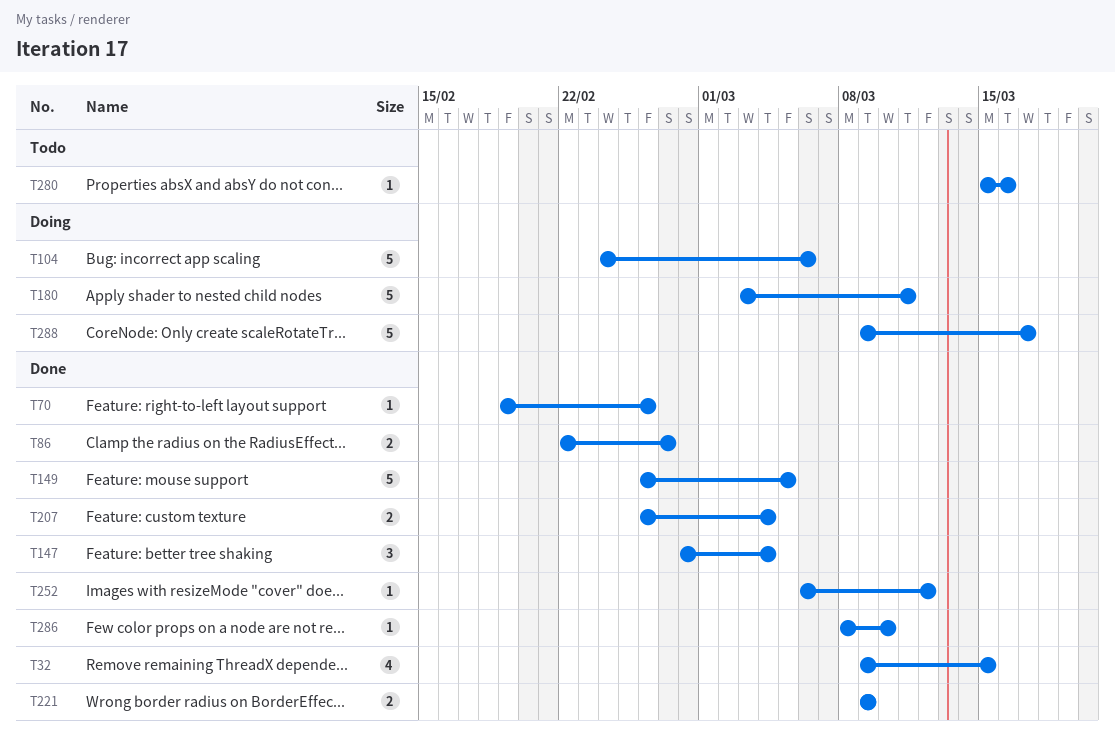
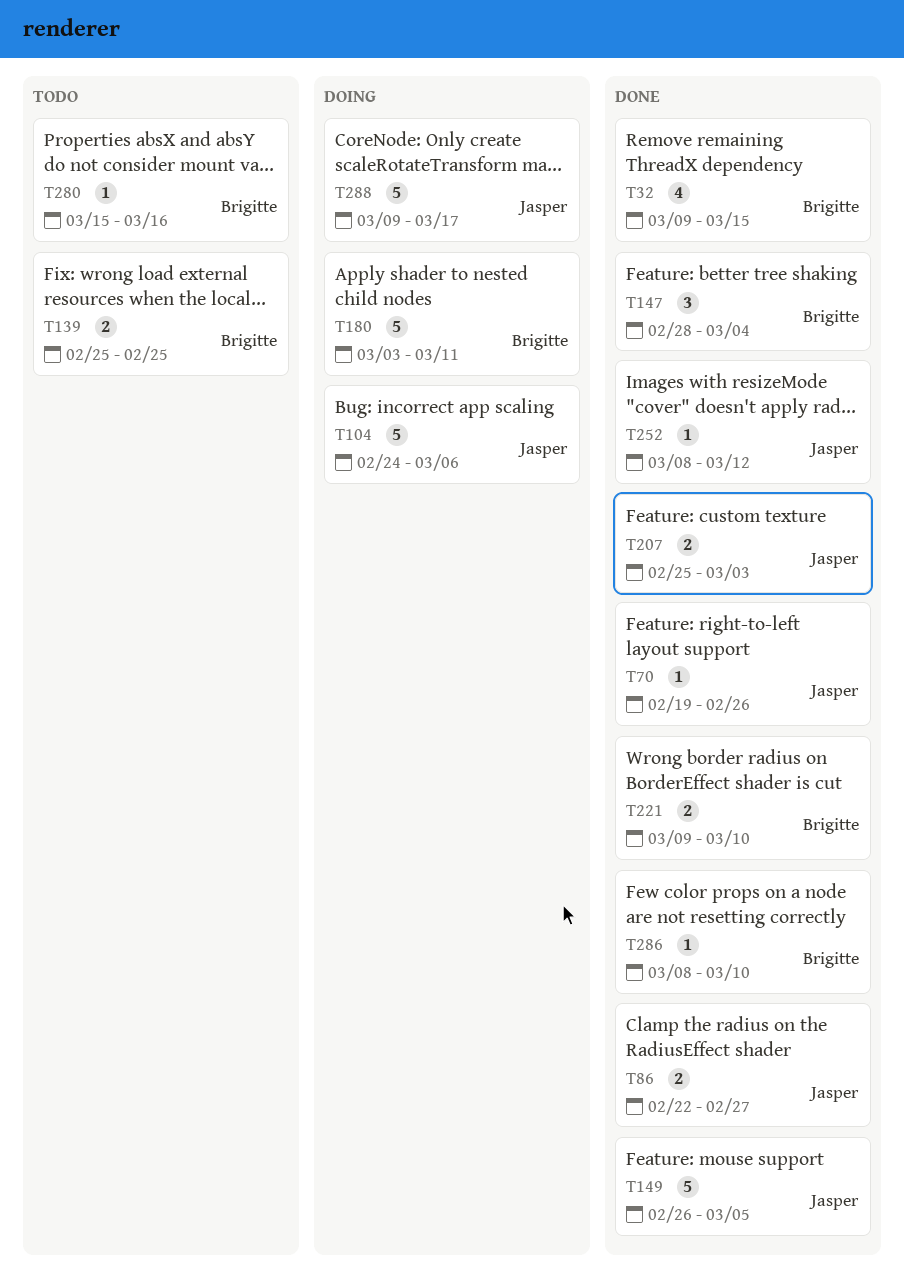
T139: none -> present
T207, start: Feb 26 -> Feb 25
T207, due: Mar 4 -> Mar 3
T221, due: Mar 9 -> Mar 10
T252, start: Mar 6 -> Mar 8

